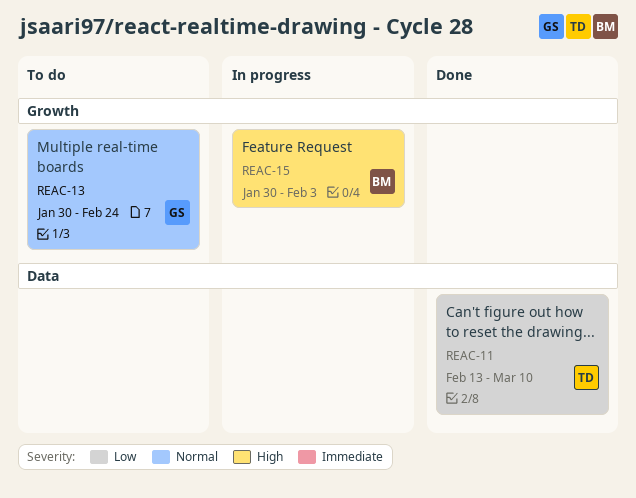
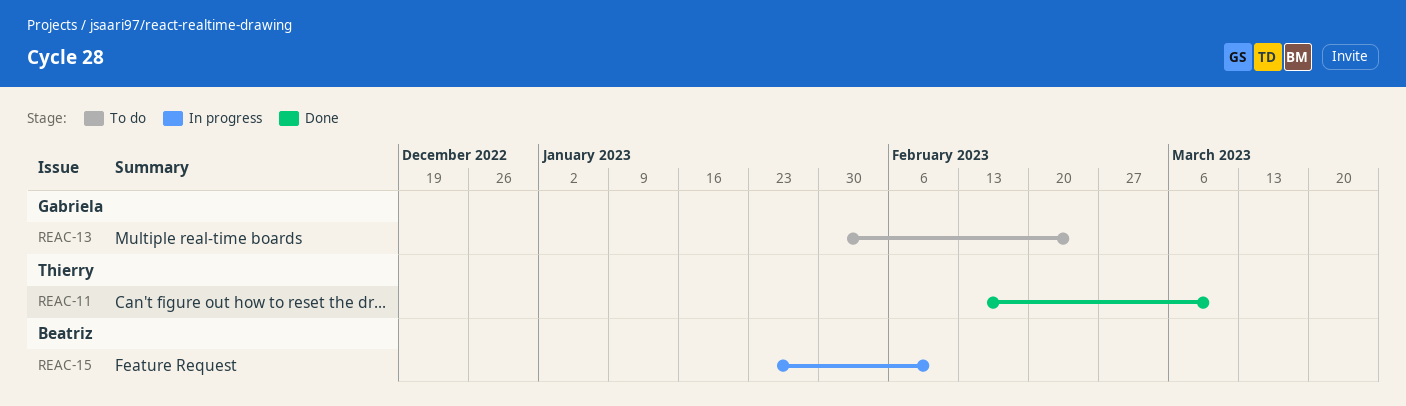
REAC-15, start: Jan 30 -> Jan 23
REAC-15, due: Feb 3 -> Feb 10

